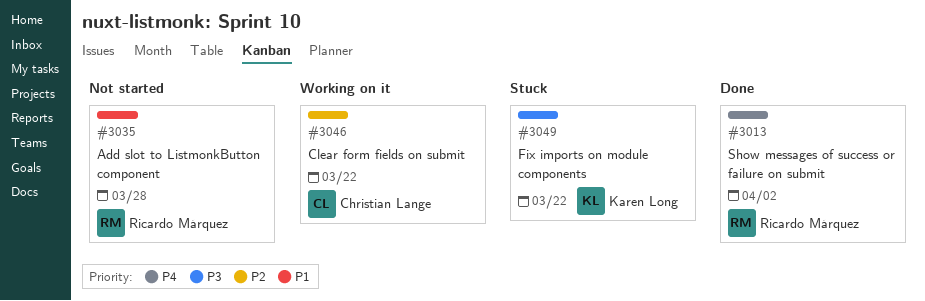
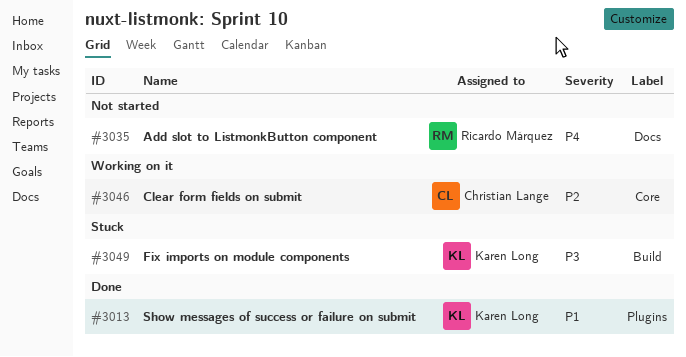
#3013, owner: Ricardo Márquez -> Karen Long
#3013, priority: P4 -> P1
#3035, priority: P1 -> P4

